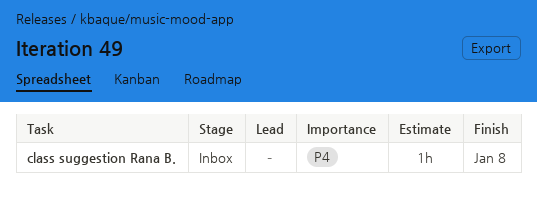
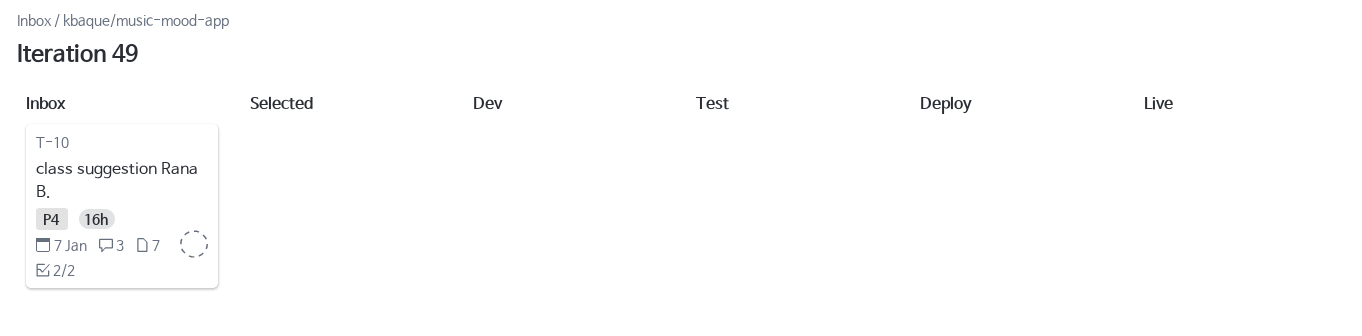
class suggestion Rana B., estimate: 1h -> 16h
class suggestion Rana B., due: Jan 8 -> Jan 7

